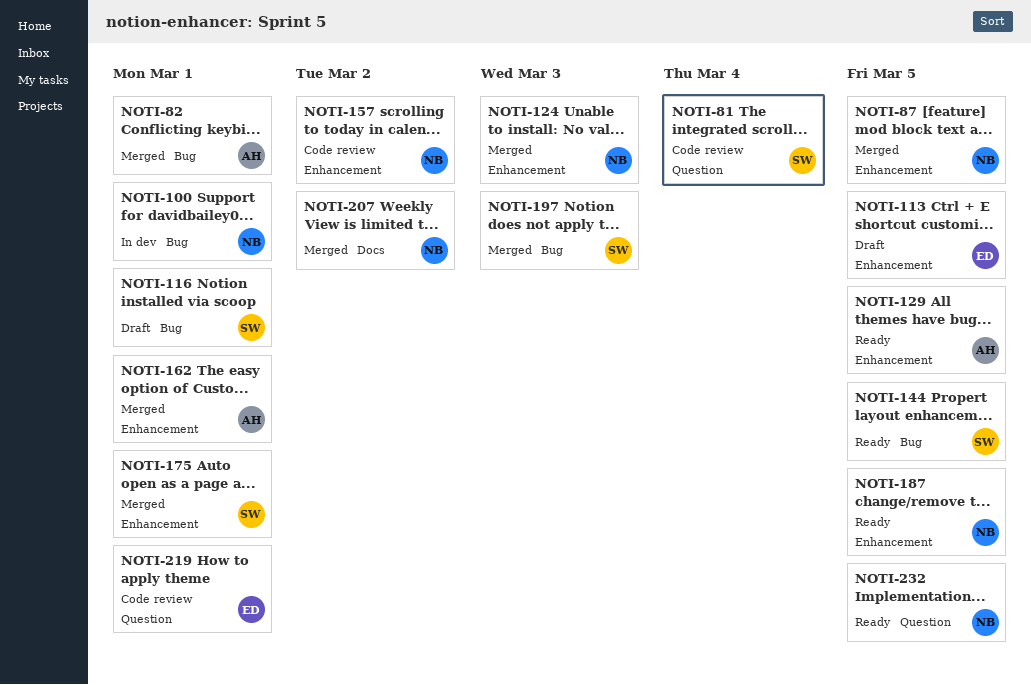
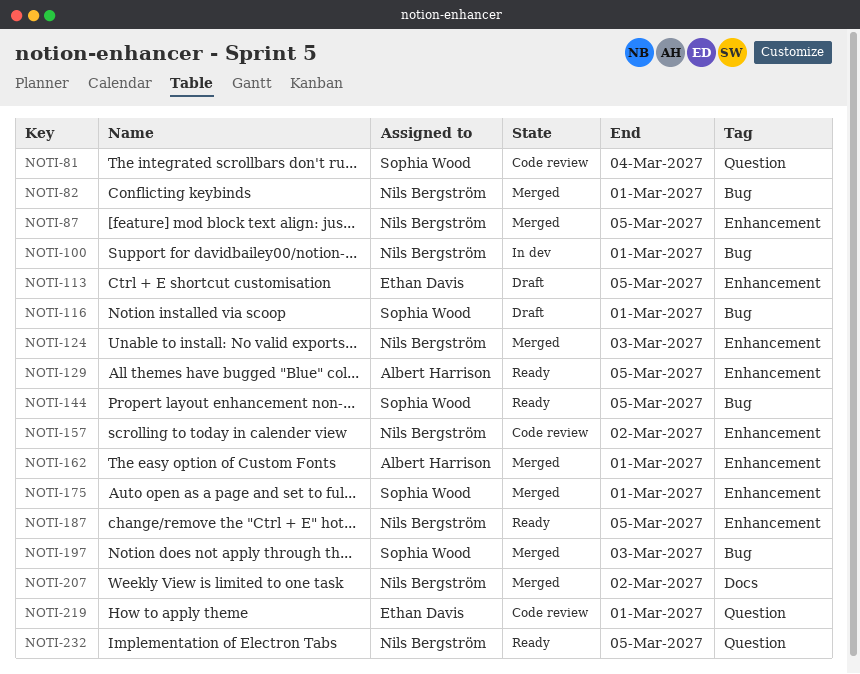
NOTI-82, owner: Albert Harrison -> Nils Bergström

